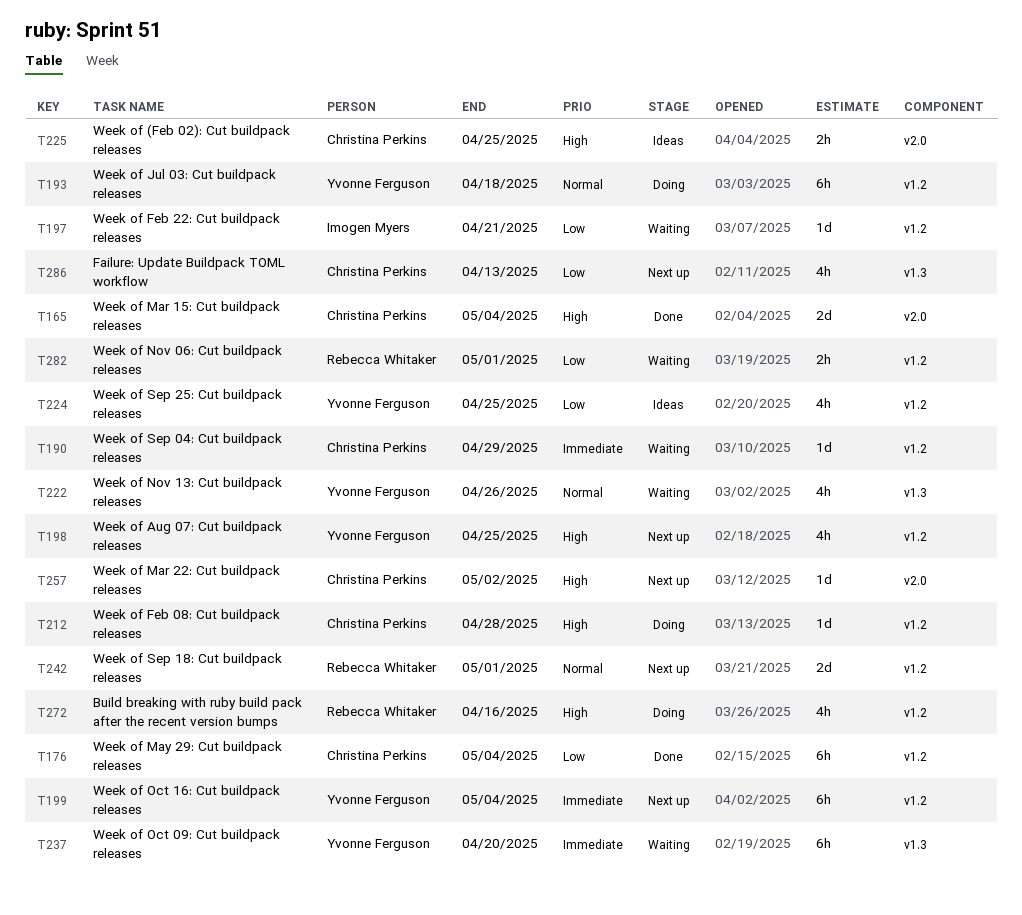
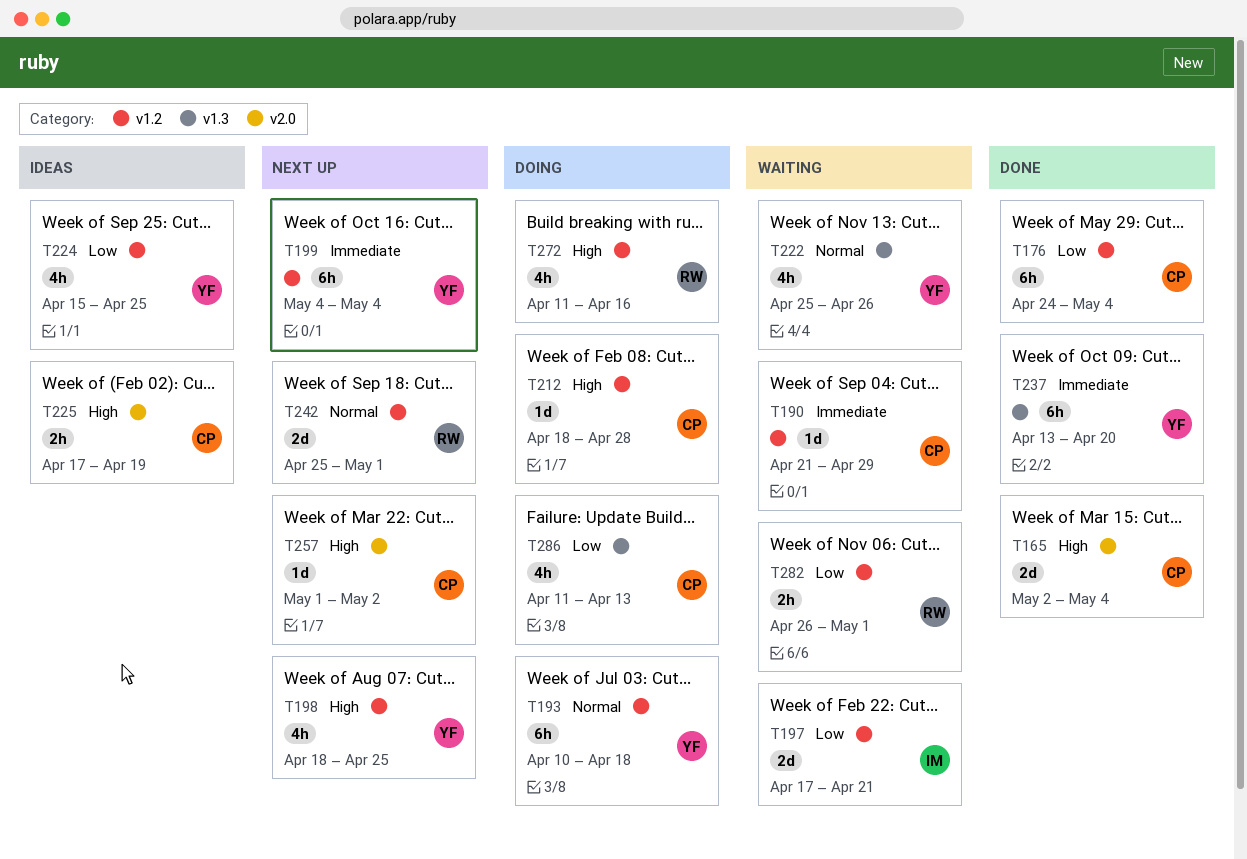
T197, estimate: 1d -> 2d
T225, due: Apr 25 -> Apr 19
T237, status: Waiting -> Done
T286, status: Next up -> Doing

